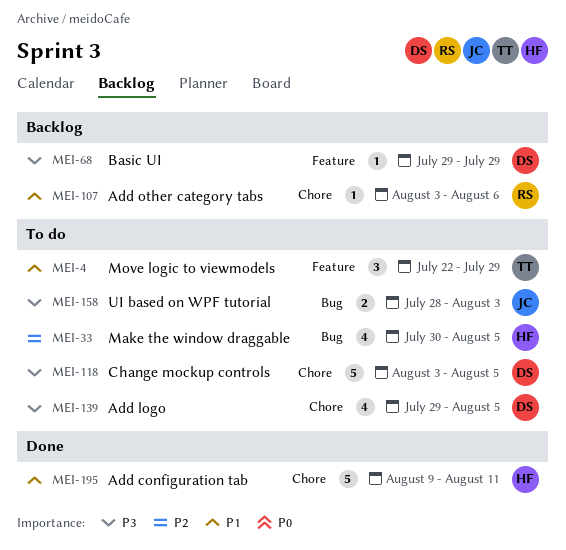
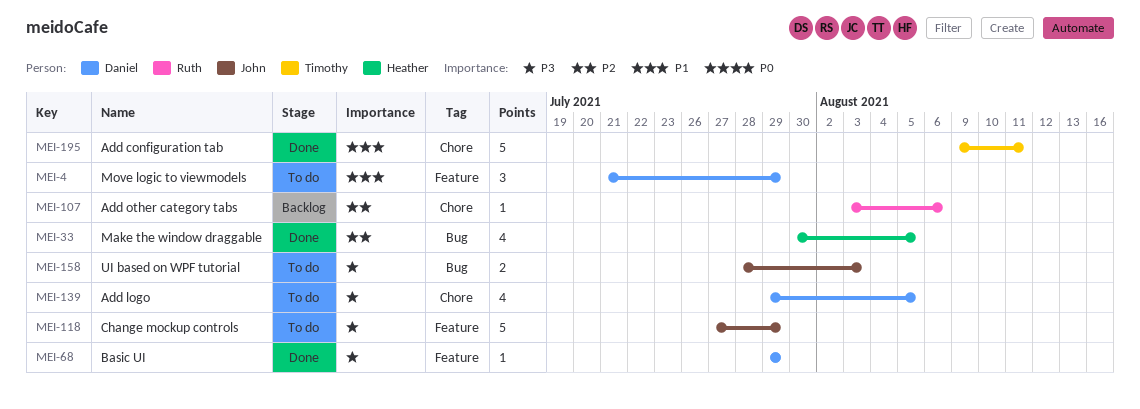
MEI-4, owner: Timothy -> Daniel
MEI-4, start: Jul 22 -> Jul 21
MEI-33, status: To do -> Done
MEI-68, status: Backlog -> Done
MEI-107, priority: P1 -> P2
MEI-118, owner: Daniel -> John
MEI-118, label: Chore -> Feature
MEI-118, start: Aug 3 -> Jul 27
MEI-118, due: Aug 5 -> Jul 29
MEI-195, owner: Heather -> Timothy

